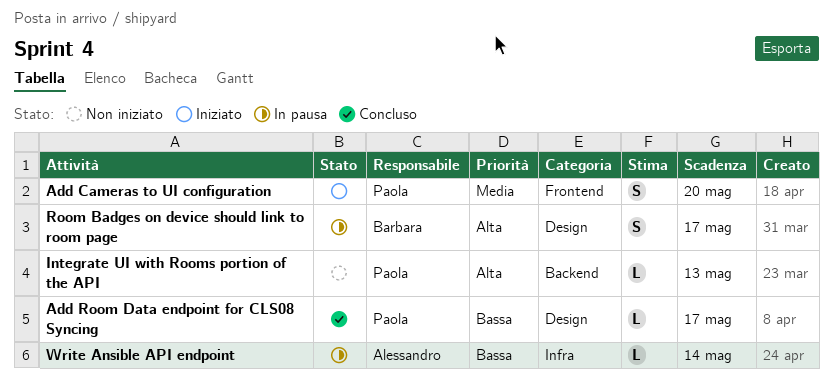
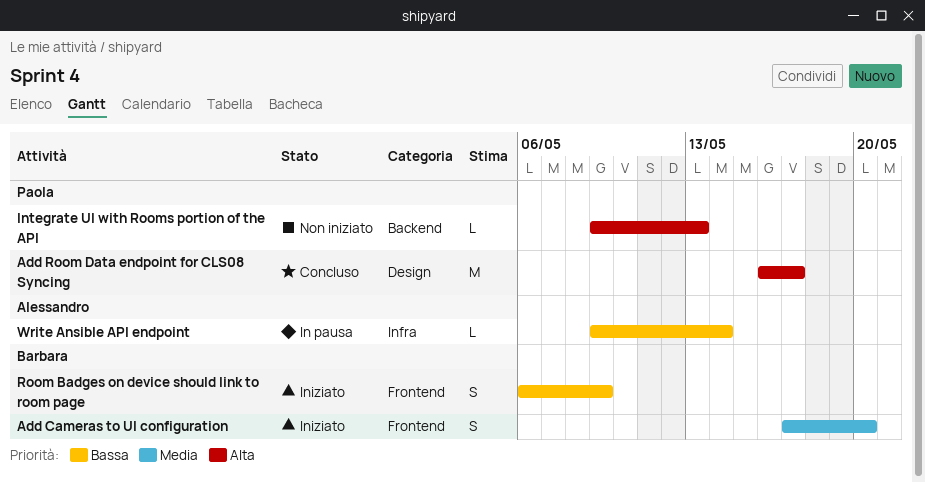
Add Cameras to UI configuration, owner: Paola -> Barbara
Add Room Data endpoint for CLS08 Syncing, priority: Bassa -> Alta
Add Room Data endpoint for CLS08 Syncing, estimate: L -> M
Room Badges on device should link to room page, status: In pausa -> Iniziato
Room Badges on device should link to room page, priority: Alta -> Bassa
Room Badges on device should link to room page, label: Design -> Frontend
Room Badges on device should link to room page, due: May 17 -> May 9

